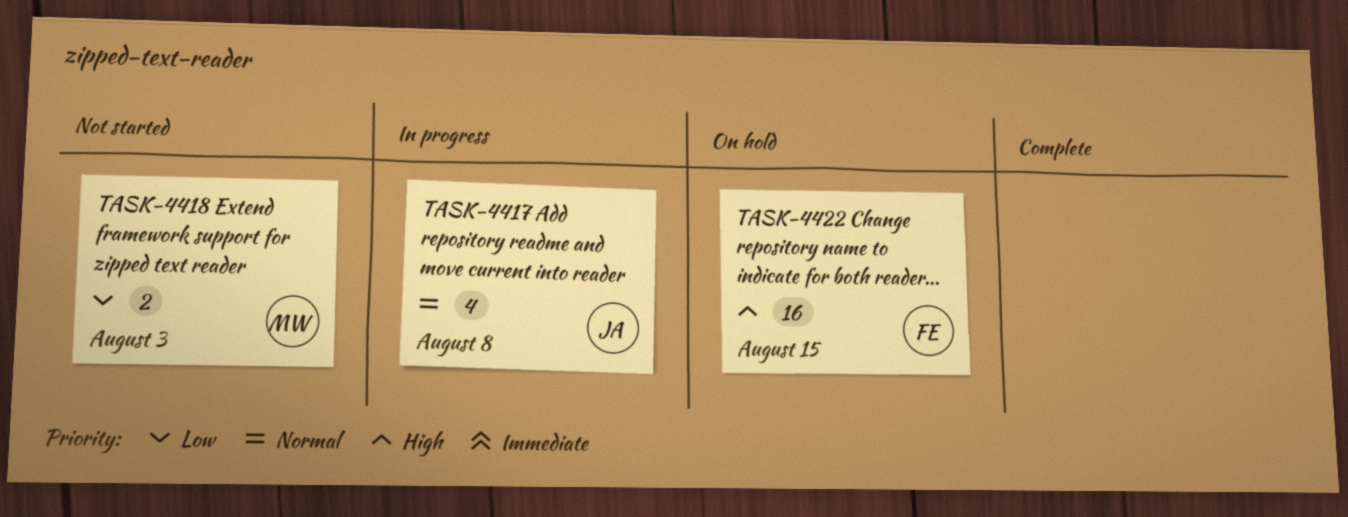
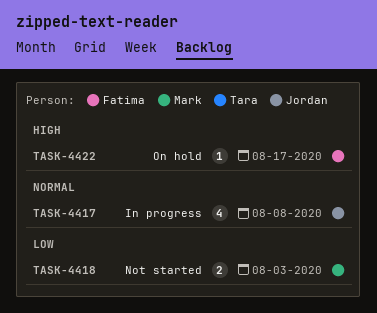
TASK-4422, estimate: 16 -> 1
TASK-4422, due: Aug 15 -> Aug 17

